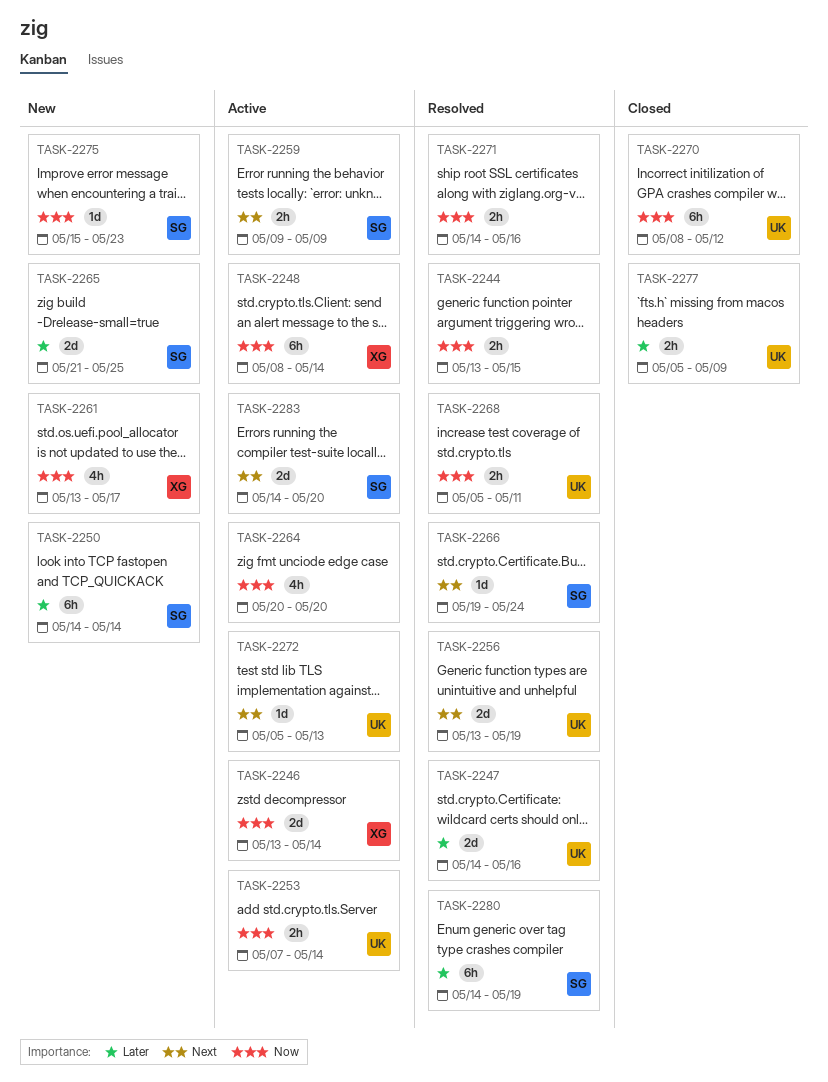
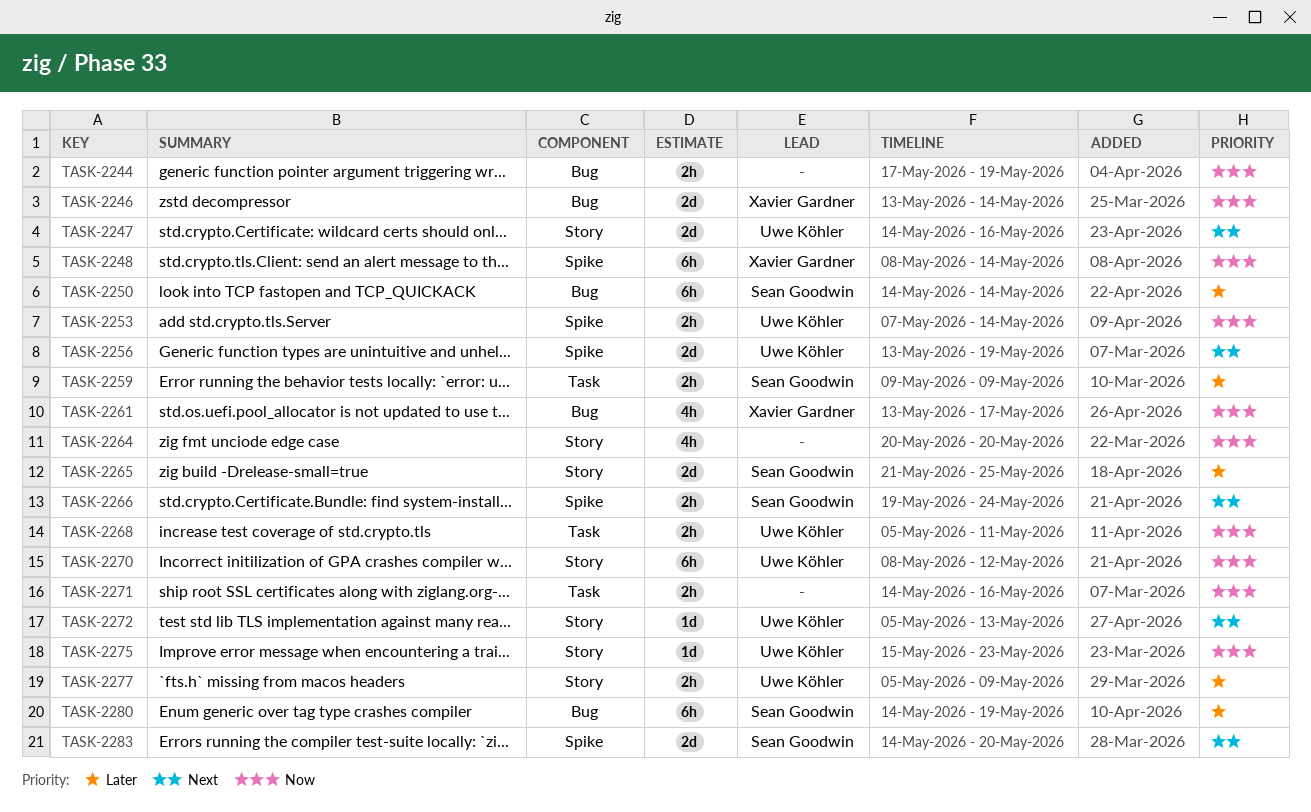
TASK-2244, start: May 13 -> May 17
TASK-2244, due: May 15 -> May 19
TASK-2247, priority: Later -> Next
TASK-2259, priority: Next -> Later
TASK-2266, estimate: 1d -> 2h
TASK-2275, owner: Sean Goodwin -> Uwe Köhler

